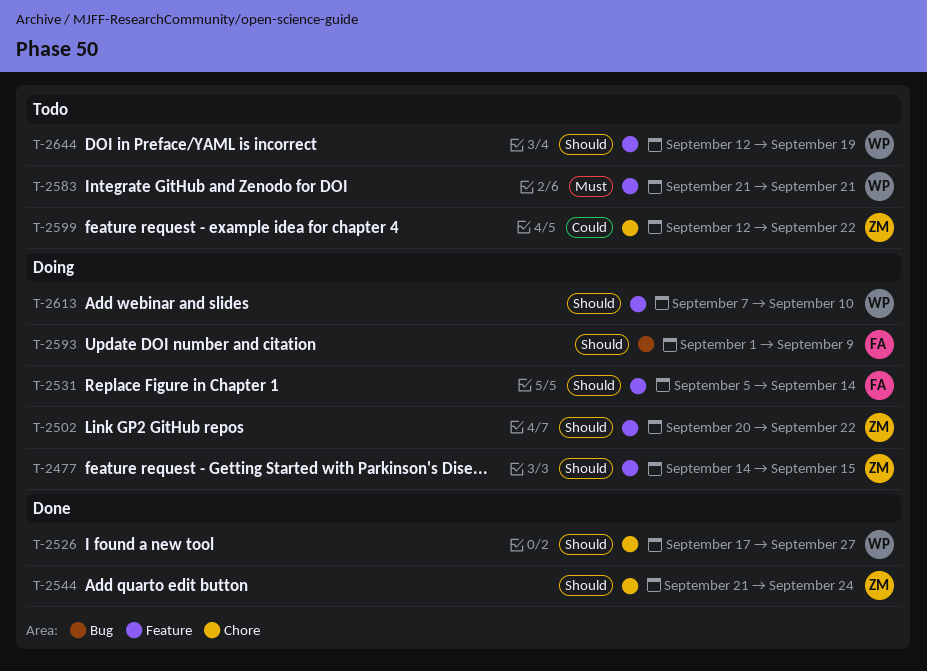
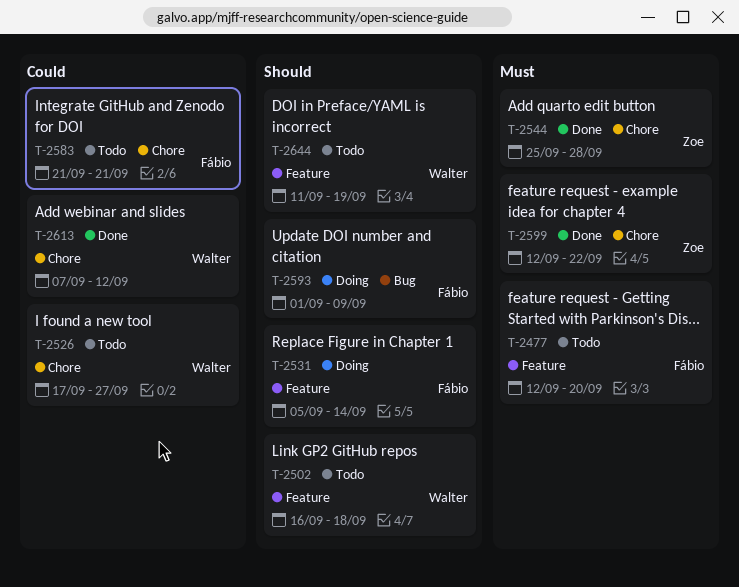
T-2477, status: Doing -> Todo
T-2477, owner: Zoe -> Fábio
T-2477, priority: Should -> Must
T-2477, start: Sep 14 -> Sep 12
T-2477, due: Sep 15 -> Sep 20
T-2502, status: Doing -> Todo
T-2502, owner: Zoe -> Walter
T-2502, start: Sep 20 -> Sep 16
T-2502, due: Sep 22 -> Sep 18
T-2526, status: Done -> Todo
T-2526, priority: Should -> Could
T-2544, priority: Should -> Must
T-2544, start: Sep 21 -> Sep 25
T-2544, due: Sep 24 -> Sep 28
T-2583, owner: Walter -> Fábio
T-2583, priority: Must -> Could
T-2583, label: Feature -> Chore
T-2599, status: Todo -> Done
T-2599, priority: Could -> Must
T-2613, status: Doing -> Done
T-2613, priority: Should -> Could
T-2613, label: Feature -> Chore
T-2613, due: Sep 10 -> Sep 12
T-2644, start: Sep 12 -> Sep 11

